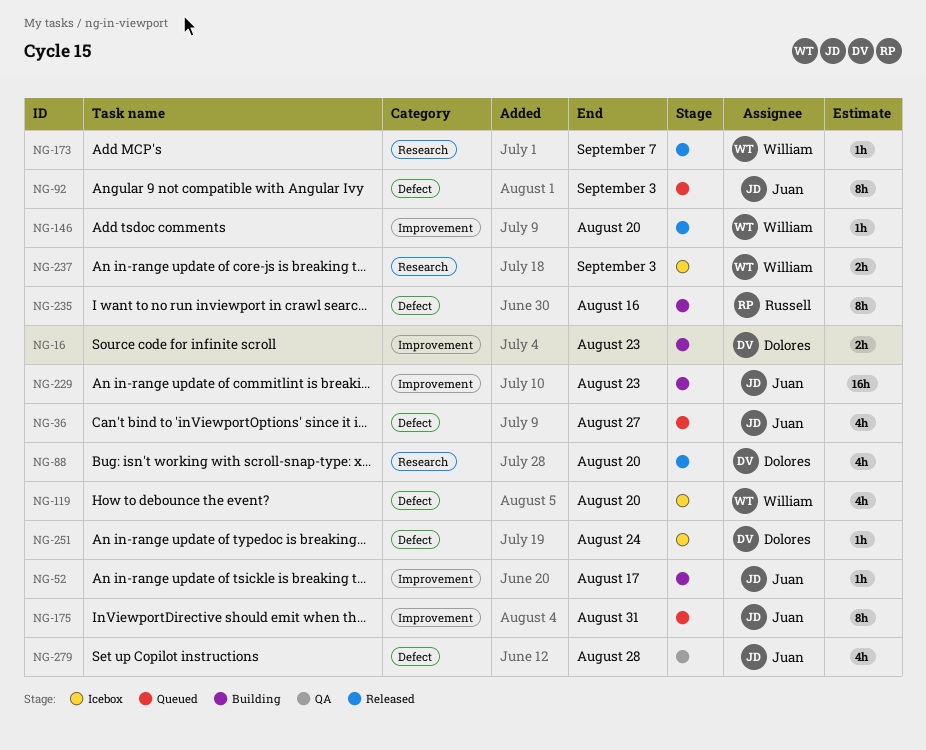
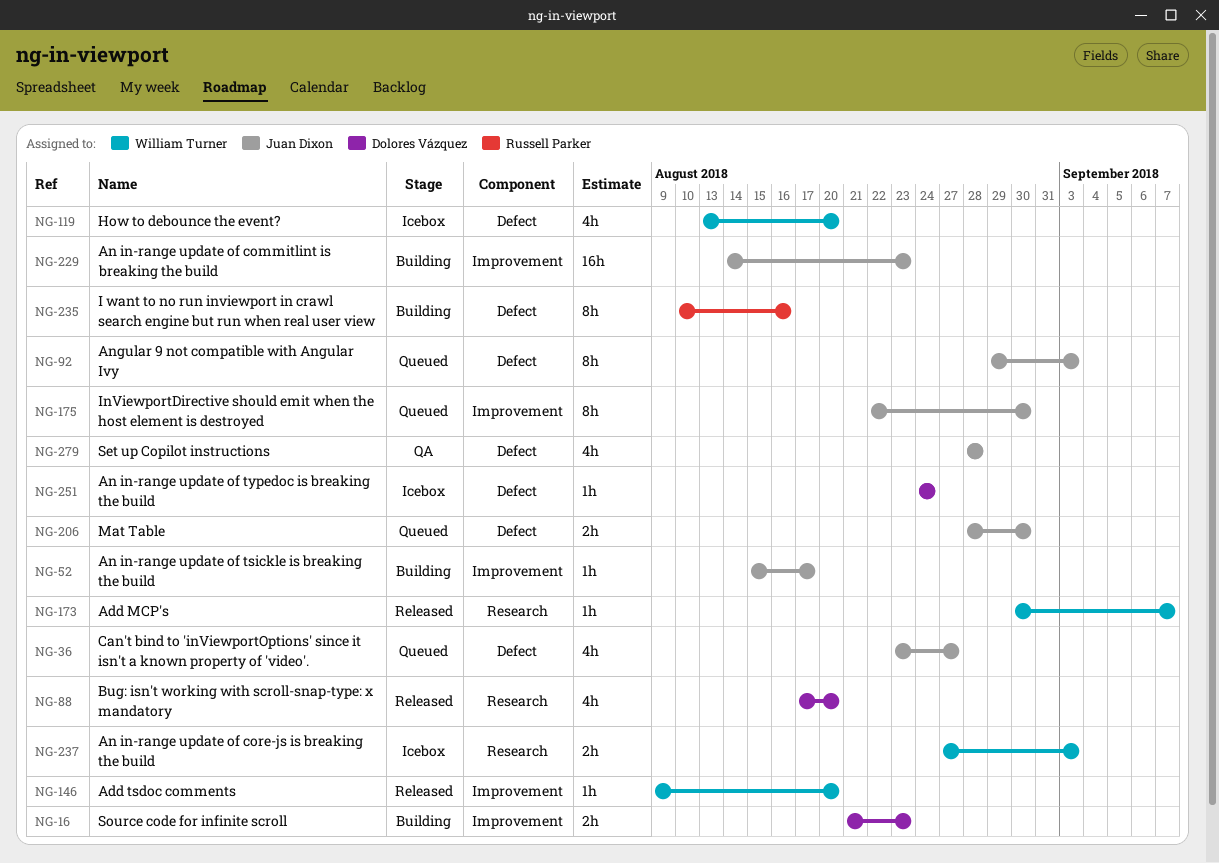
NG-175, due: Aug 31 -> Aug 30
NG-206: none -> present

